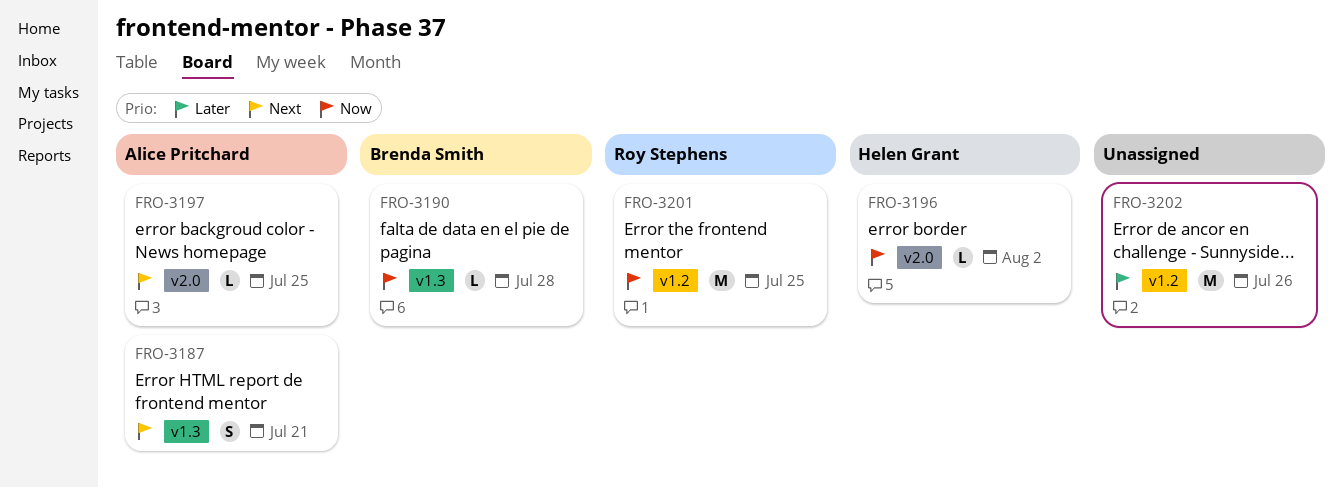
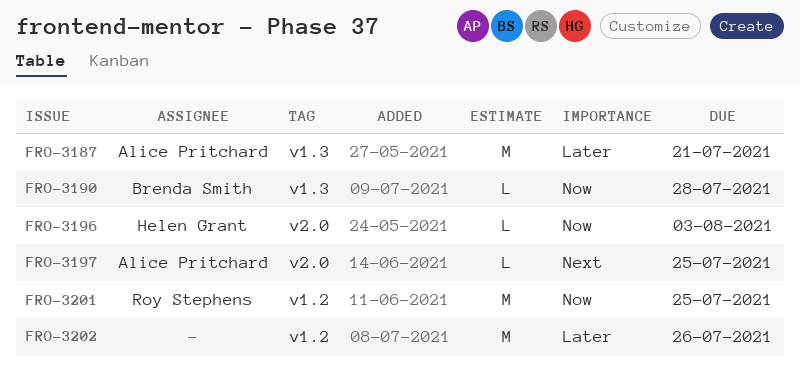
FRO-3187, priority: Next -> Later
FRO-3187, estimate: S -> M
FRO-3196, due: Aug 2 -> Aug 3

